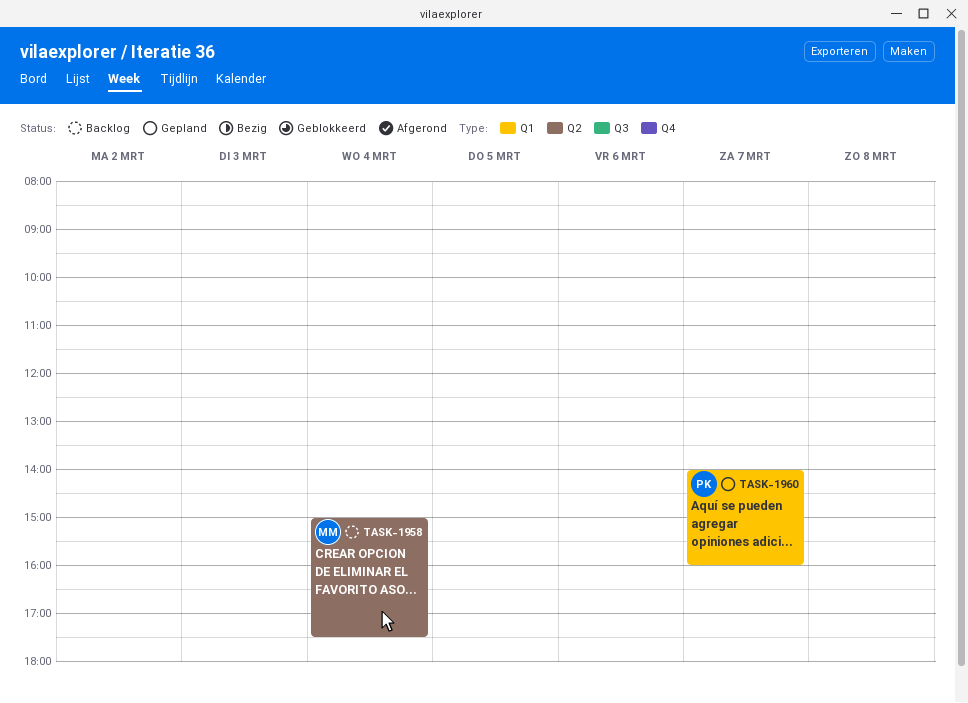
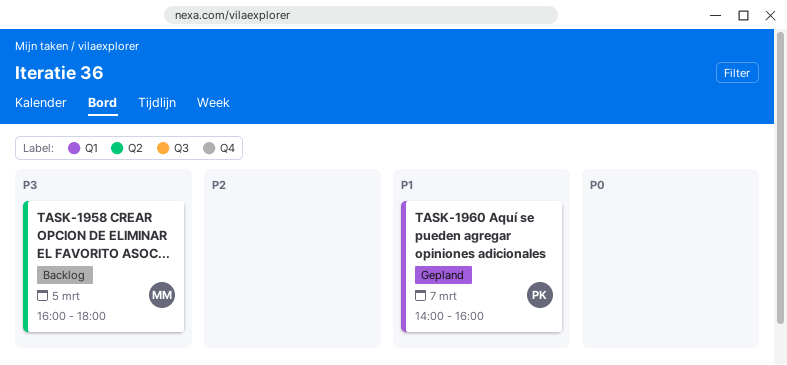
TASK-1958, day: Mar 4 -> Mar 5
TASK-1958, begins: 15:00 -> 16:00
TASK-1958, ends: 17:30 -> 18:00

